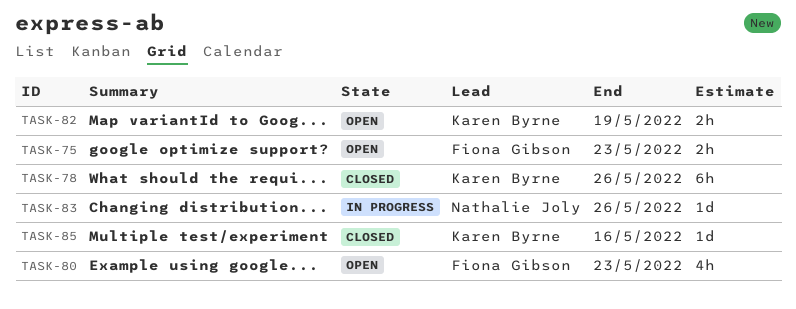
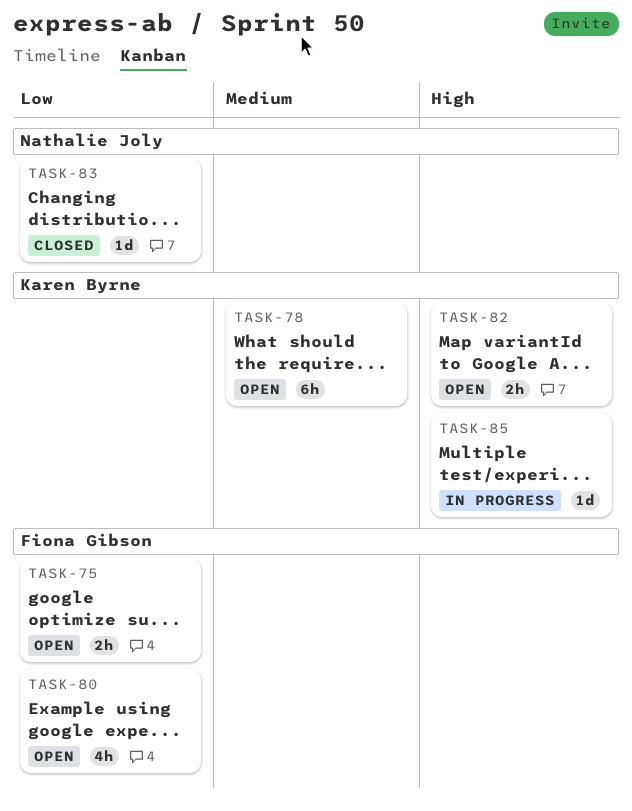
TASK-78, status: Closed -> Open
TASK-83, status: In progress -> Closed
TASK-85, status: Closed -> In progress

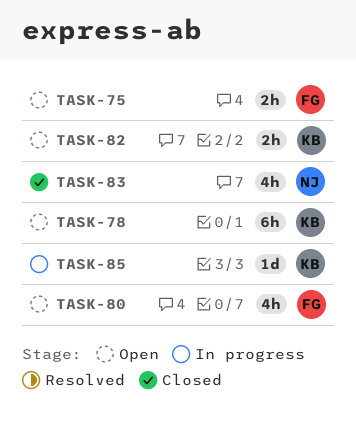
TASK-83, estimate: 1d -> 4h

